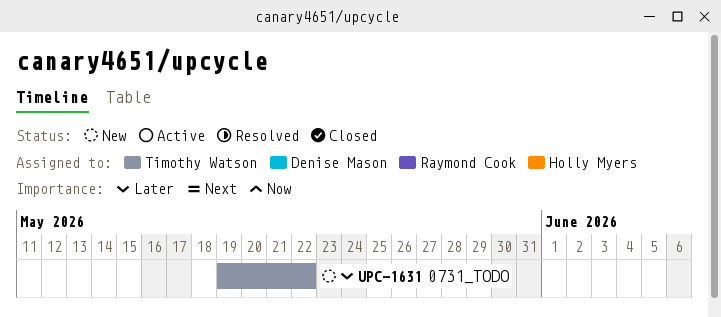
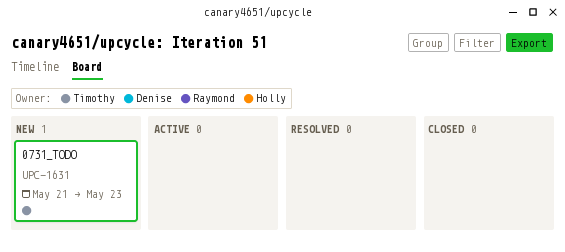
UPC-1631, start: May 19 -> May 21
UPC-1631, due: May 22 -> May 23

